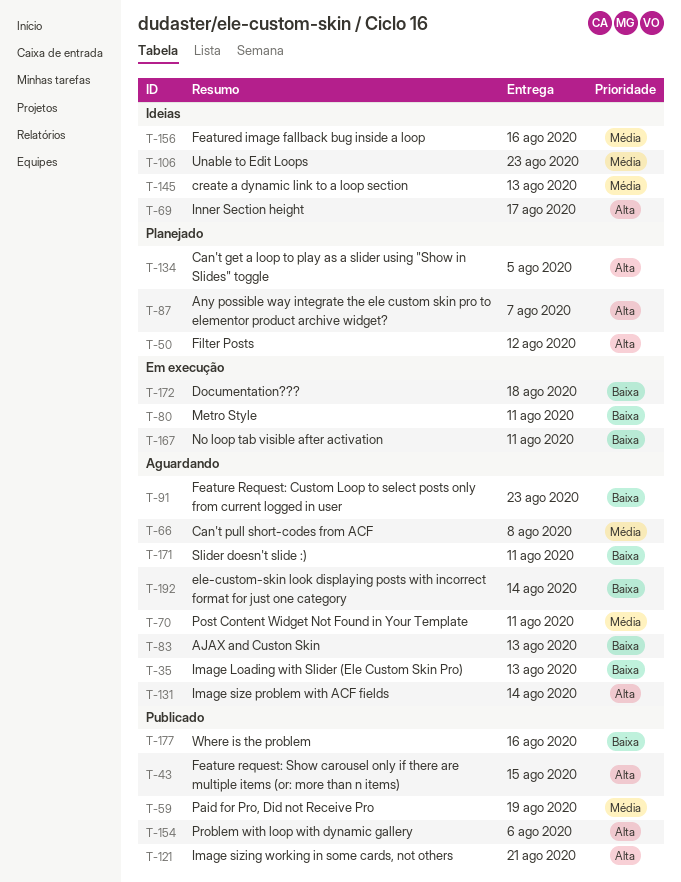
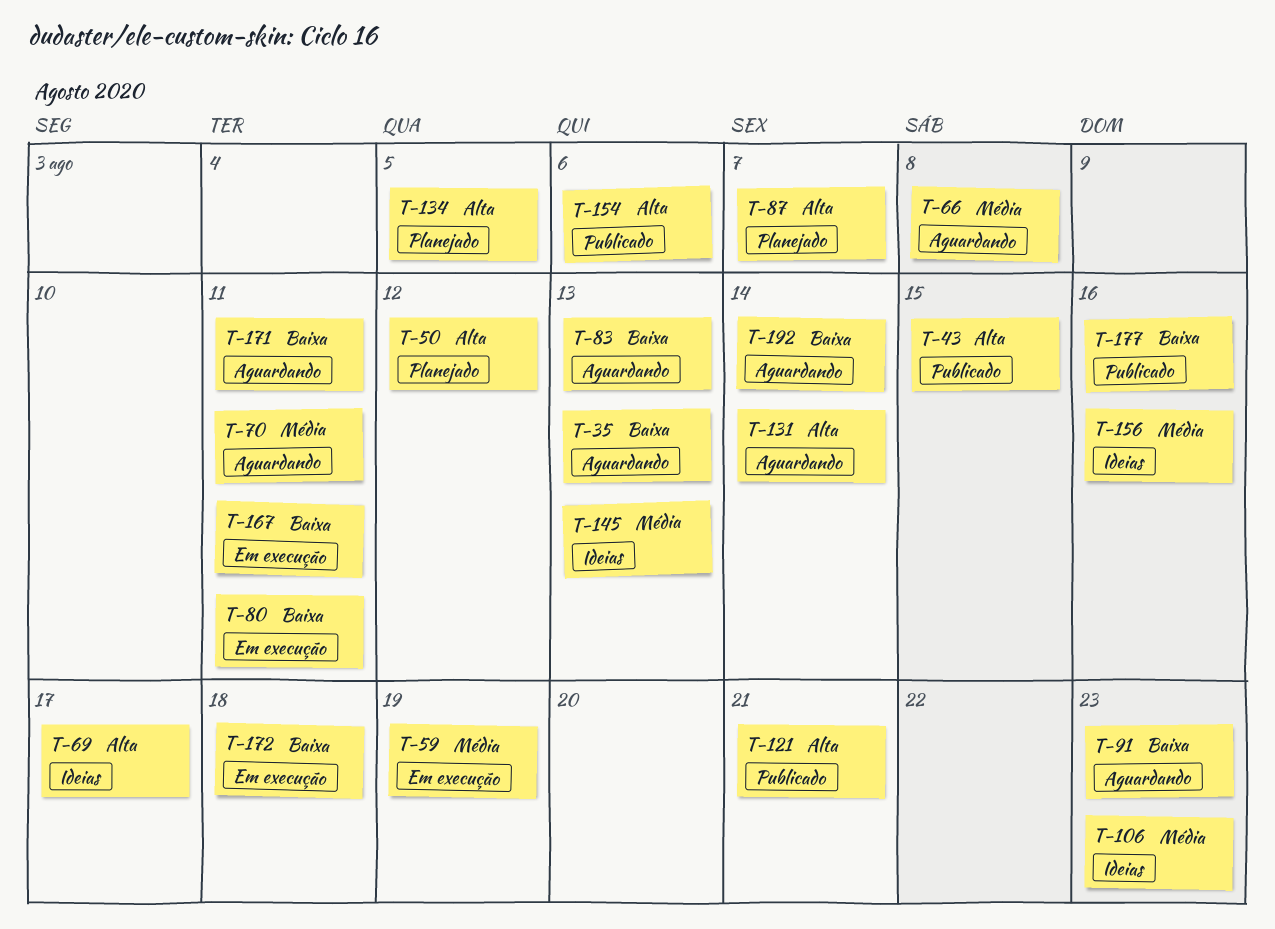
T-59, status: Publicado -> Em execução

